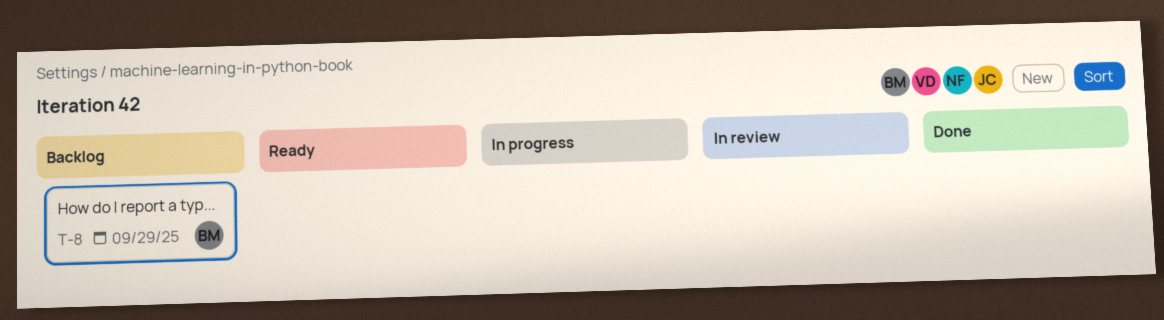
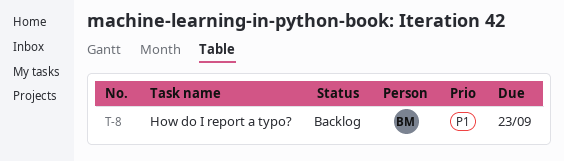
T-8, due: Sep 29 -> Sep 23

